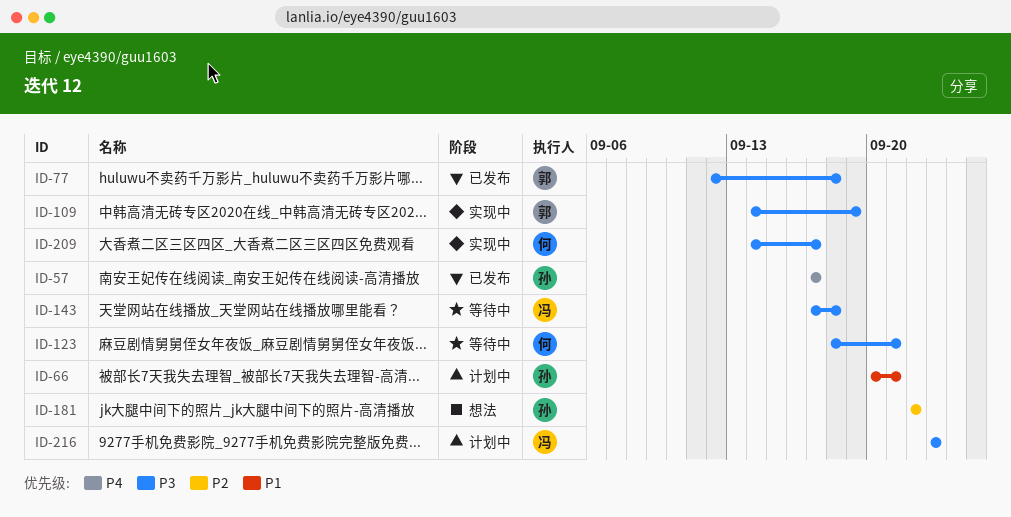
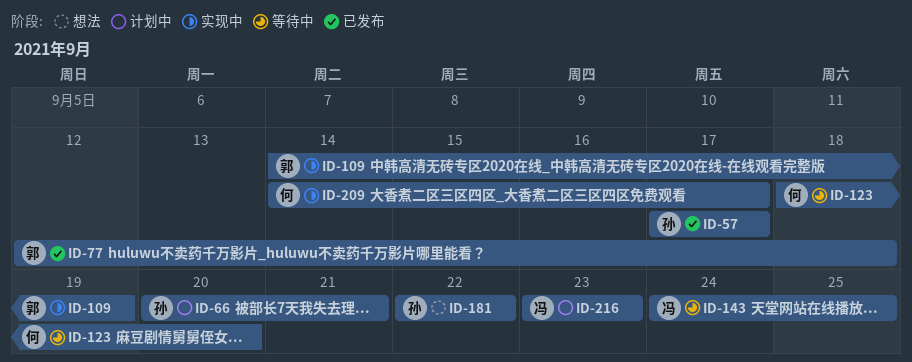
ID-123, due: Sep 21 -> Sep 20
ID-143, start: Sep 17 -> Sep 24
ID-143, due: Sep 18 -> Sep 25

